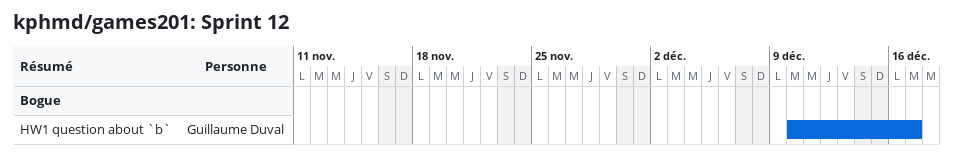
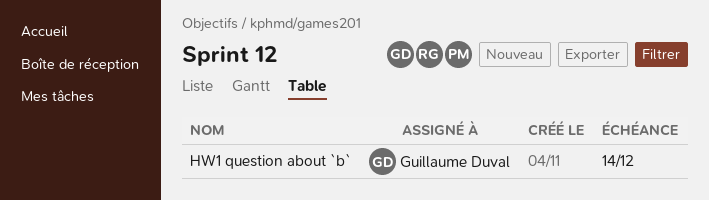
HW1 question about `b`, due: Dec 17 -> Dec 14

